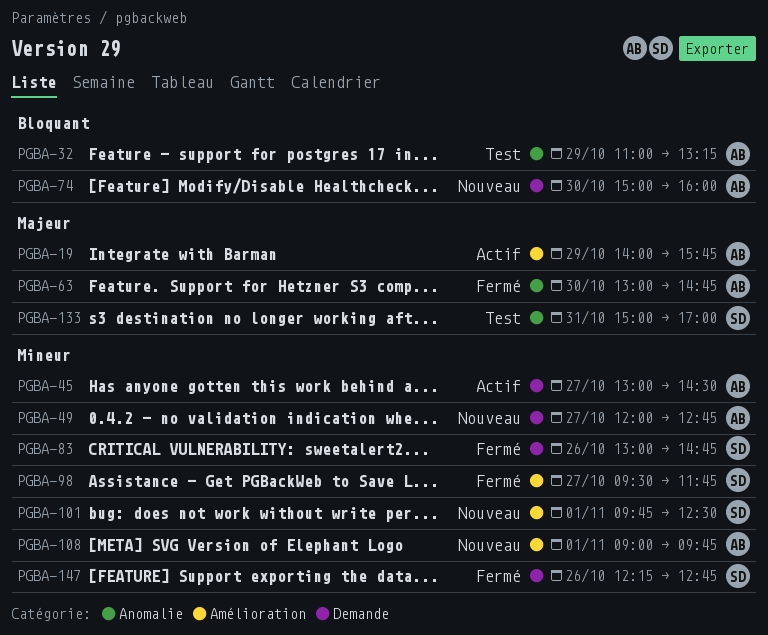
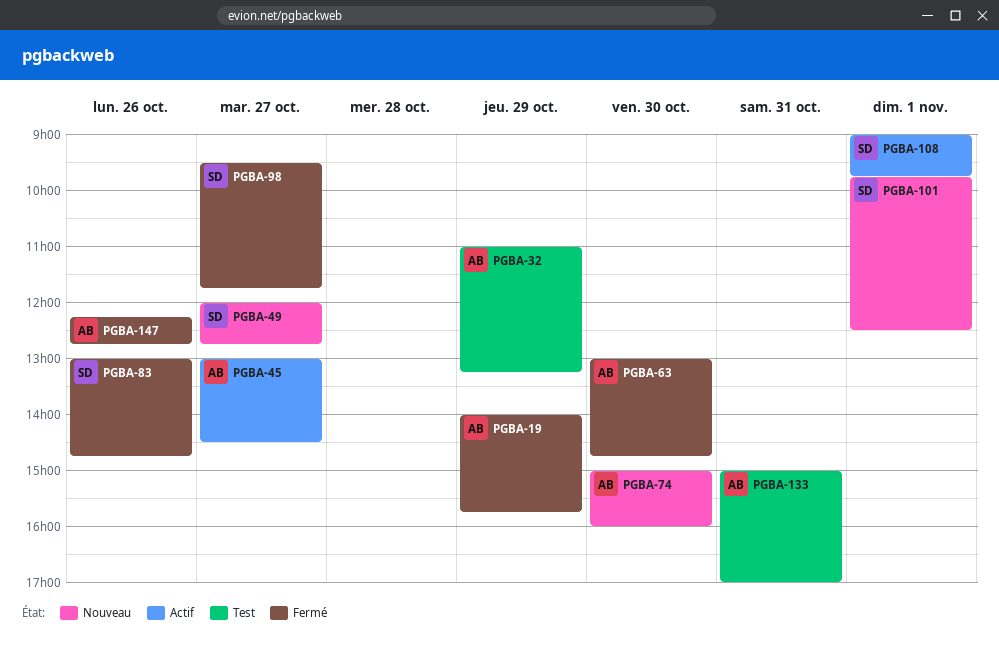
PGBA-19, status: Actif -> Fermé
PGBA-49, owner: AB -> SD
PGBA-108, status: Nouveau -> Actif
PGBA-108, owner: AB -> SD
PGBA-133, owner: SD -> AB
PGBA-147, owner: SD -> AB

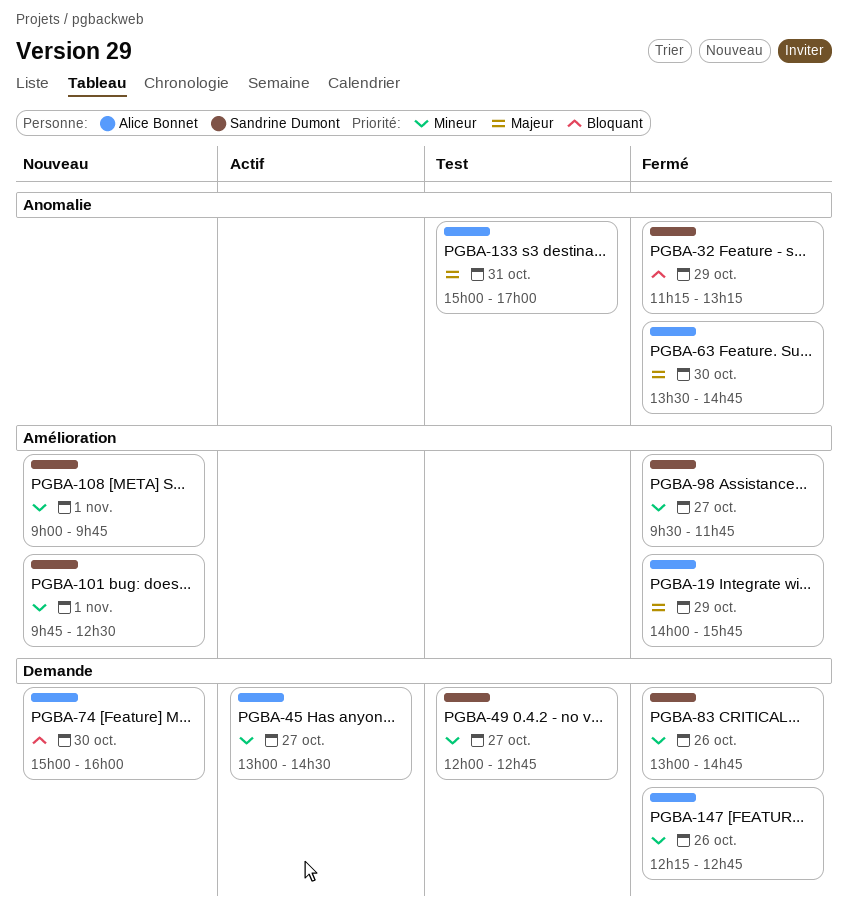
PGBA-32, status: Test -> Fermé
PGBA-32, owner: Alice Bonnet -> Sandrine Dumont
PGBA-32, begins: 11:00 -> 11:15
PGBA-49, status: Nouveau -> Test
PGBA-63, begins: 13:00 -> 13:30
PGBA-108, status: Actif -> Nouveau

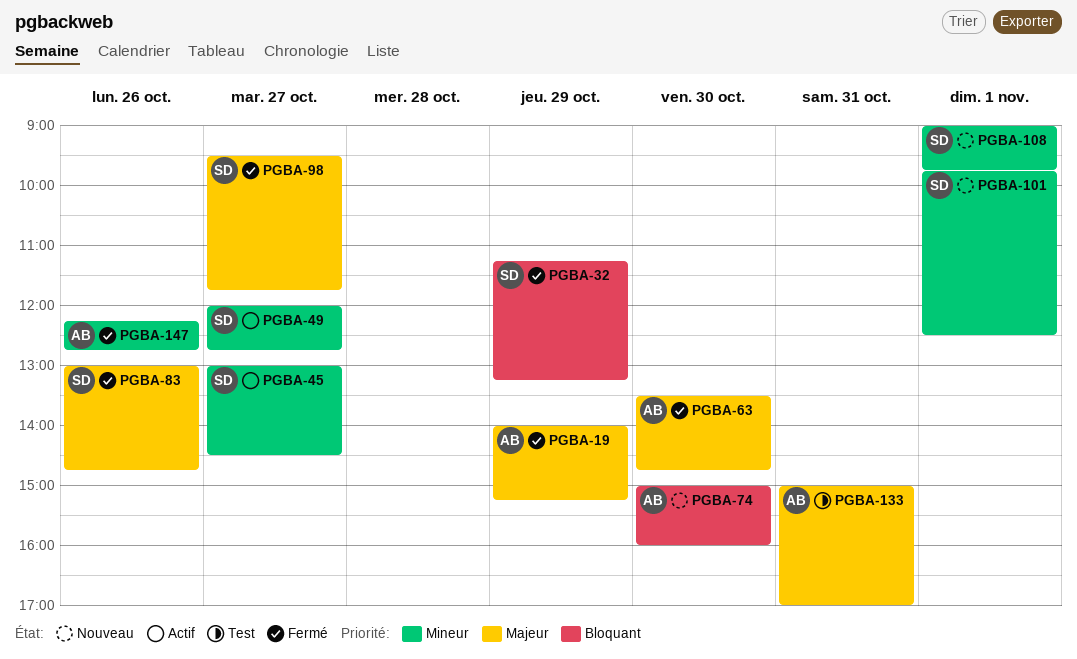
PGBA-19, ends: 15:45 -> 15:15
PGBA-45, owner: Alice Bonnet -> Sandrine Dumont
PGBA-49, status: Test -> Actif
PGBA-83, priority: Mineur -> Majeur
PGBA-98, priority: Mineur -> Majeur

